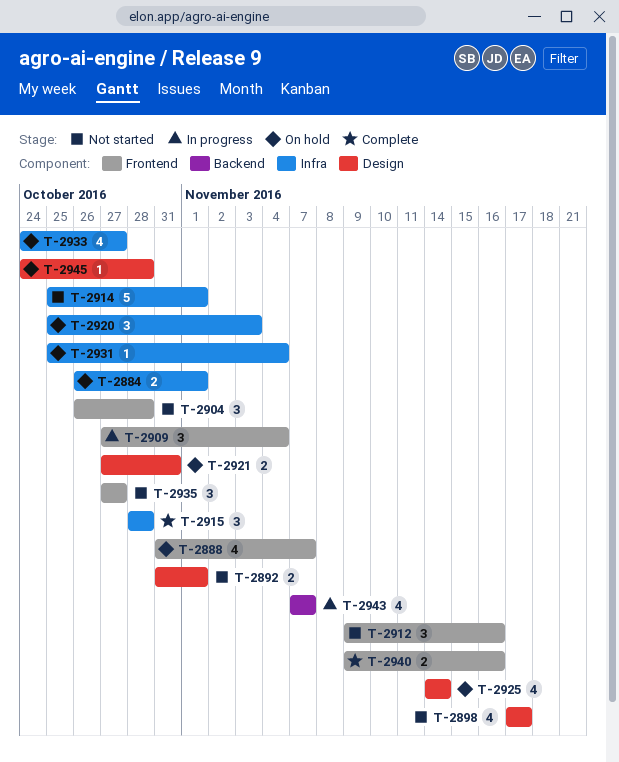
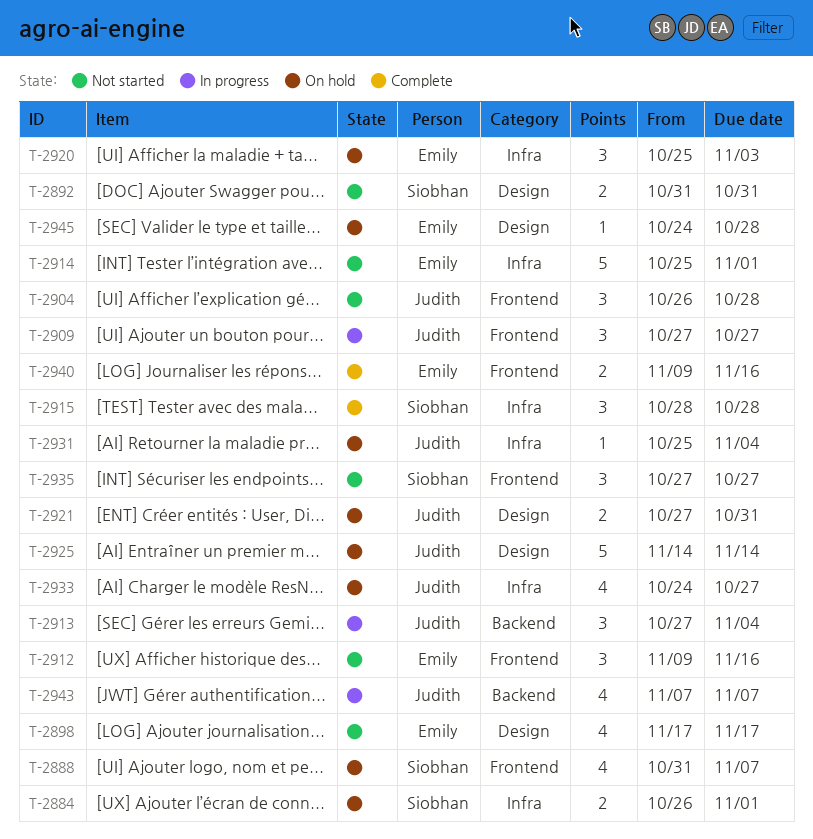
T-2892, due: Nov 1 -> Oct 31
T-2909, due: Nov 4 -> Oct 27
T-2913: none -> present
T-2925, estimate: 4 -> 5

